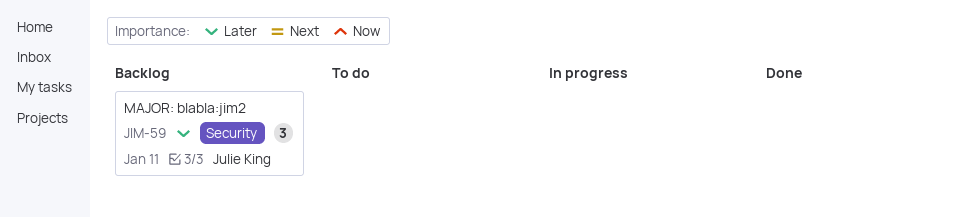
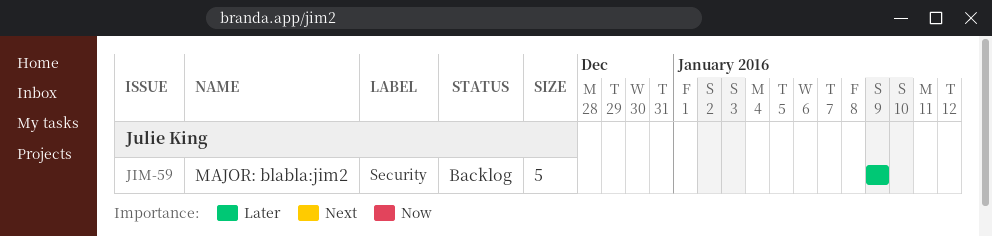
JIM-59, estimate: 3 -> 5
JIM-59, due: Jan 11 -> Jan 9

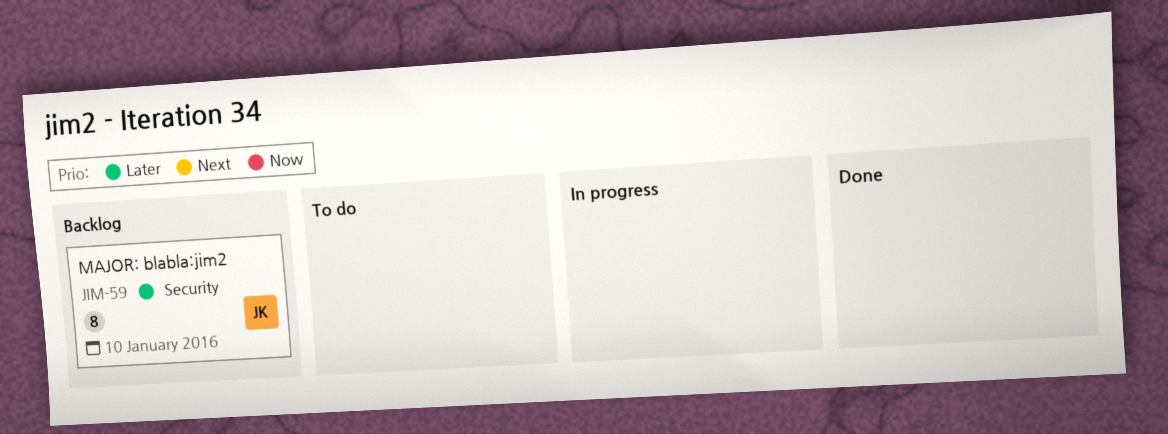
JIM-59, estimate: 5 -> 8
JIM-59, due: Jan 9 -> Jan 10

